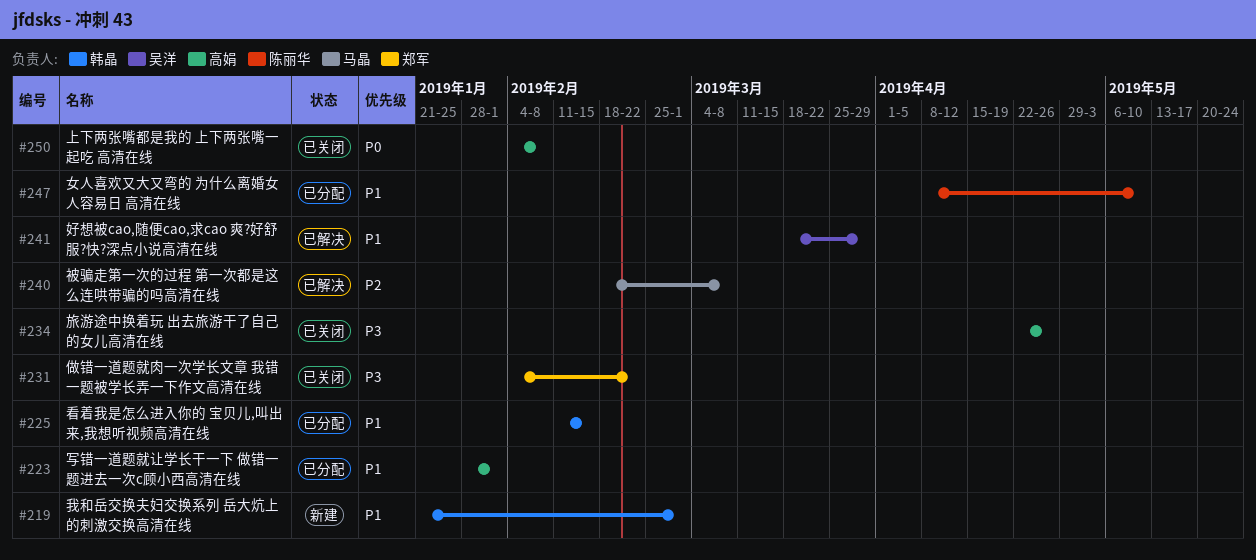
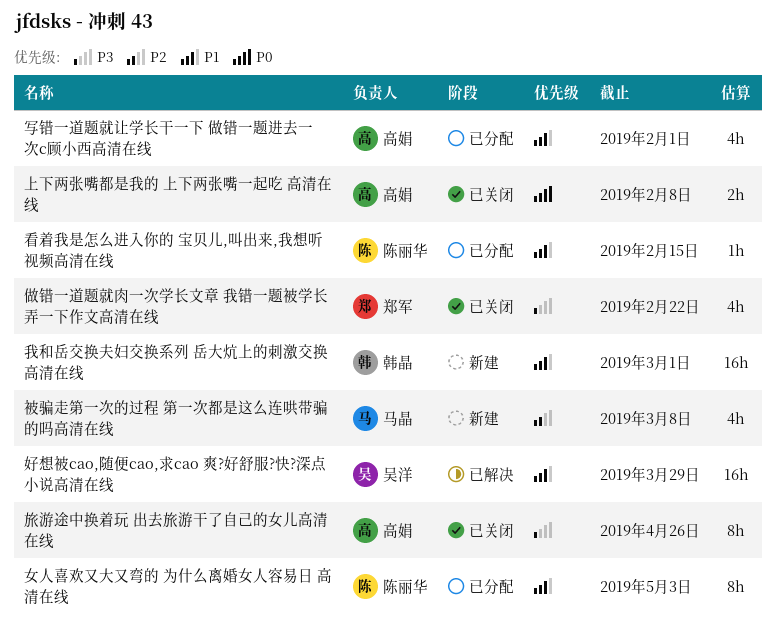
女人喜欢又大又弯的 为什么离婚女人容易日 高清在线, due: May 10 -> May 3
看着我是怎么进入你的 宝贝儿,叫出来,我想听视频高清在线, owner: 韩晶 -> 陈丽华
被骗走第一次的过程 第一次都是这么连哄带骗的吗高清在线, status: 已解决 -> 新建

